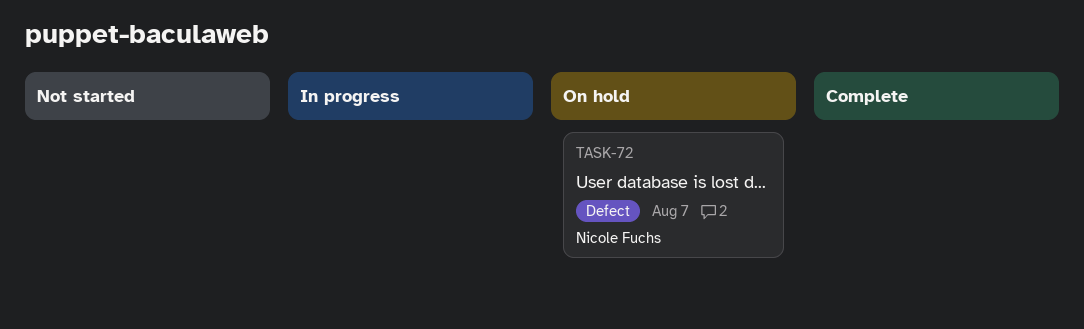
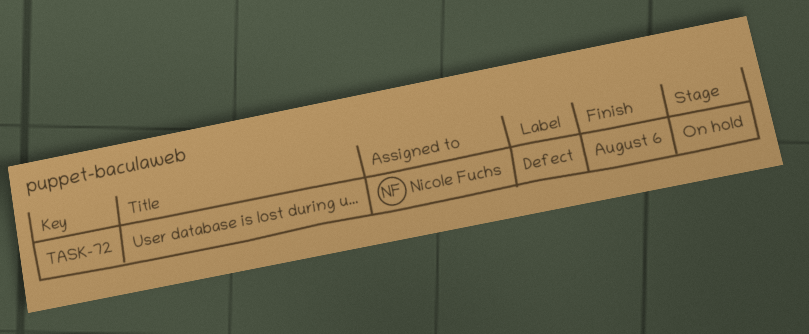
TASK-72, due: Aug 7 -> Aug 6

